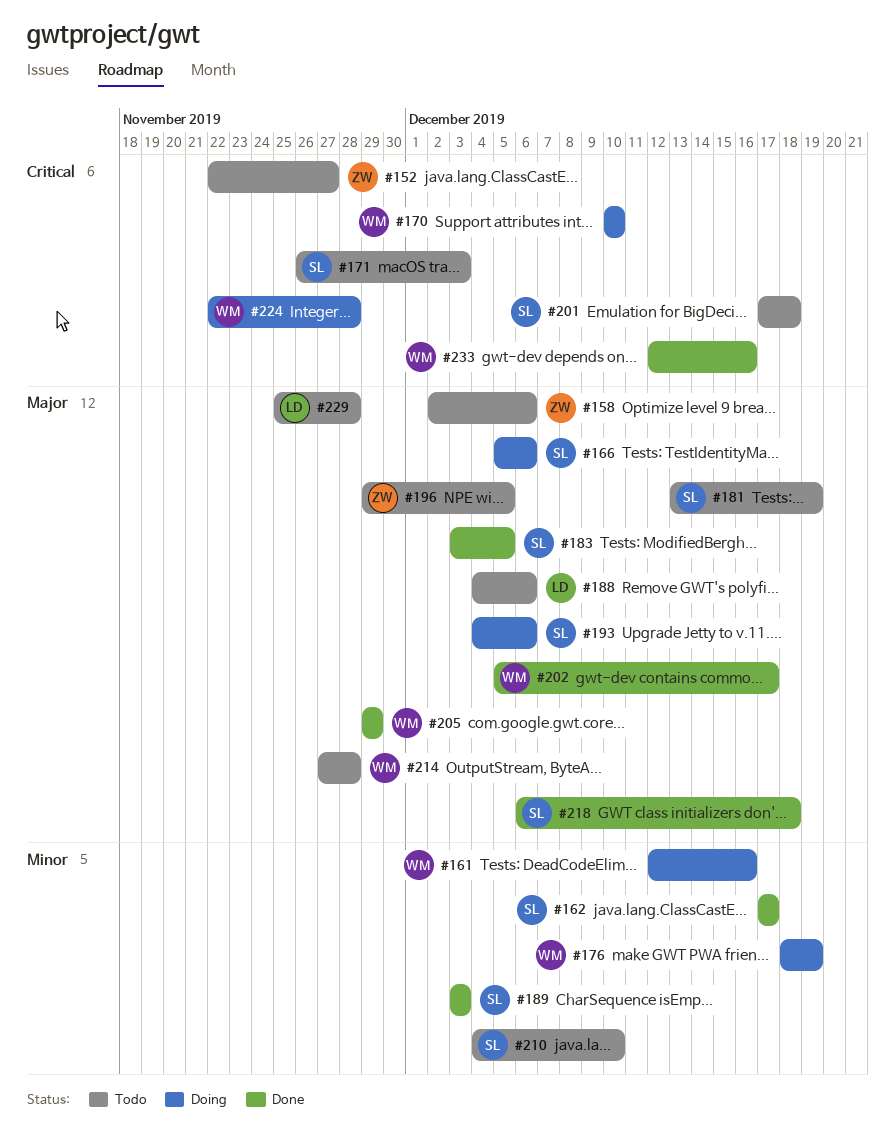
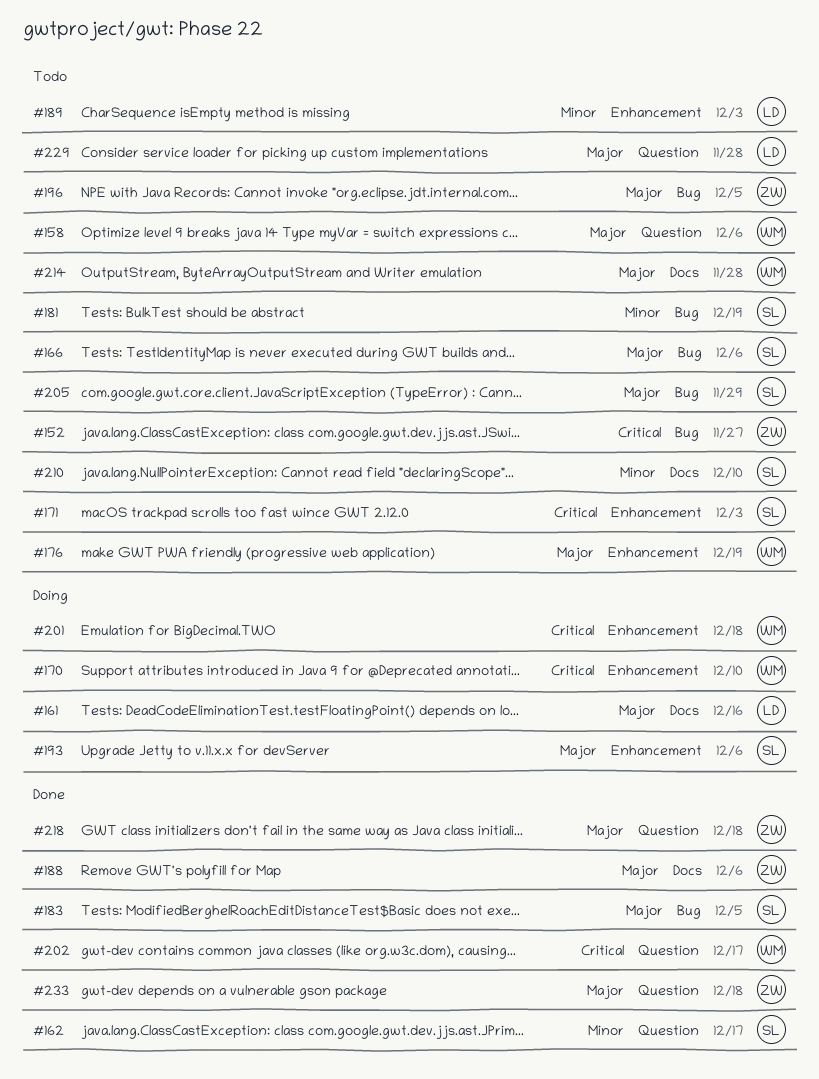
#158, owner: ZW -> WM
#161, owner: WM -> LD
#161, priority: Minor -> Major
#166, status: Doing -> Todo
#176, status: Doing -> Todo
#176, priority: Minor -> Major
#181, priority: Major -> Minor
#188, status: Todo -> Done
#188, owner: LD -> ZW
#189, status: Done -> Todo
#189, owner: SL -> LD
#201, status: Todo -> Doing
#201, owner: SL -> WM
#202, priority: Major -> Critical
#205, status: Done -> Todo
#205, owner: WM -> SL
#218, owner: SL -> ZW
#224: present -> none
#233, owner: WM -> ZW
#233, priority: Critical -> Major
#233, due: Dec 16 -> Dec 18

